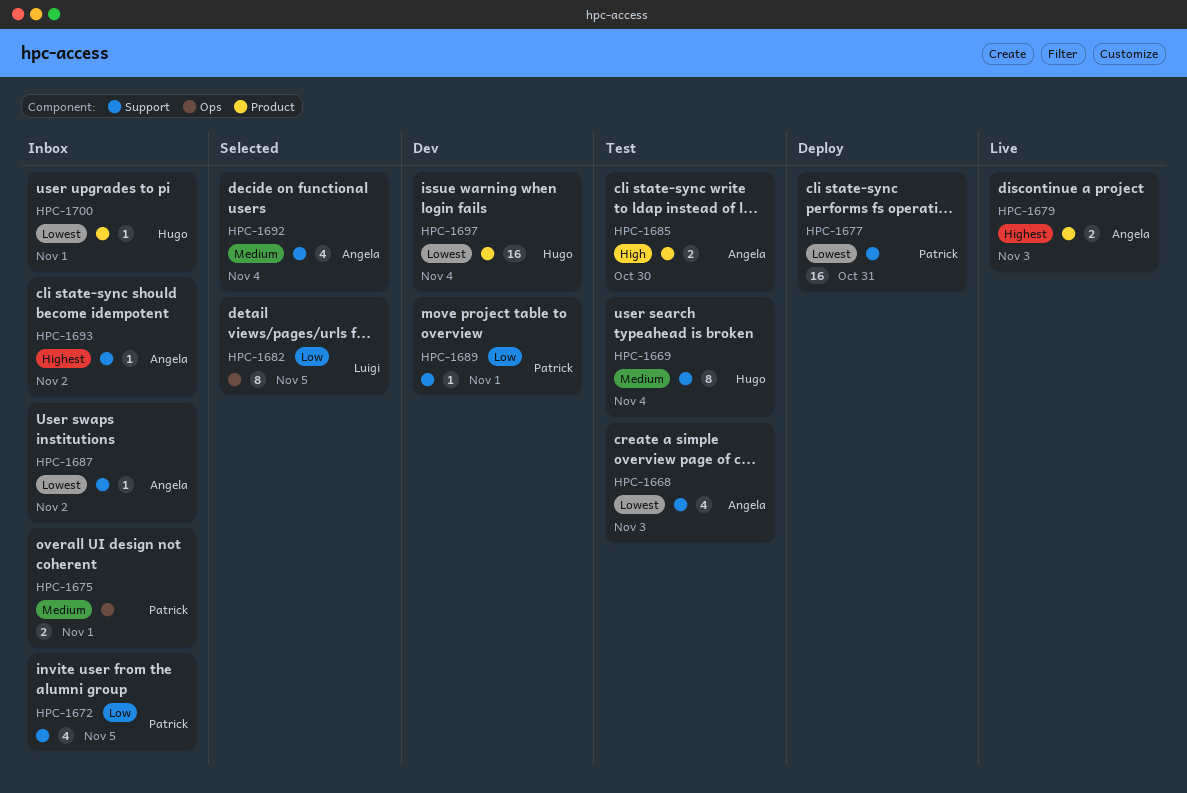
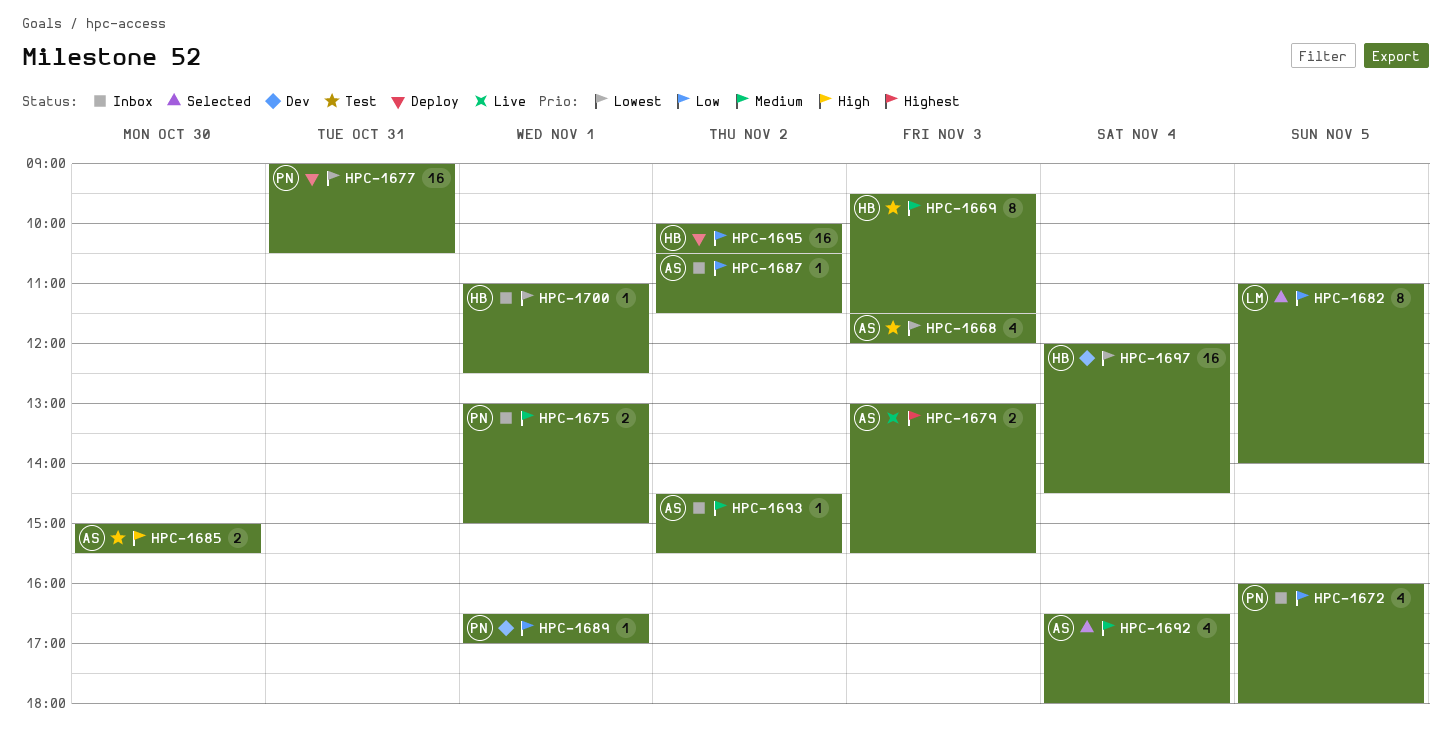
HPC-1669, day: Nov 4 -> Nov 3
HPC-1687, priority: Lowest -> Low
HPC-1693, priority: Highest -> Medium
HPC-1695: none -> present

